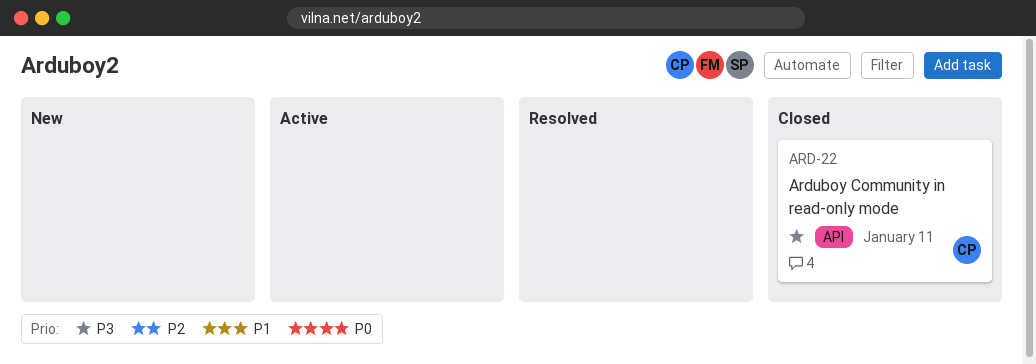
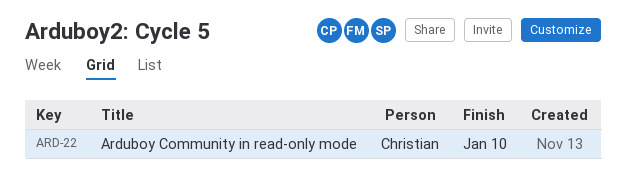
ARD-22, due: Jan 11 -> Jan 10

